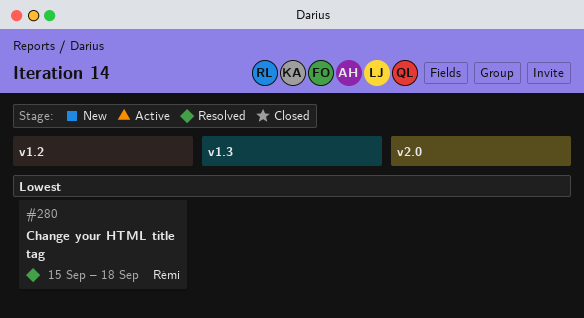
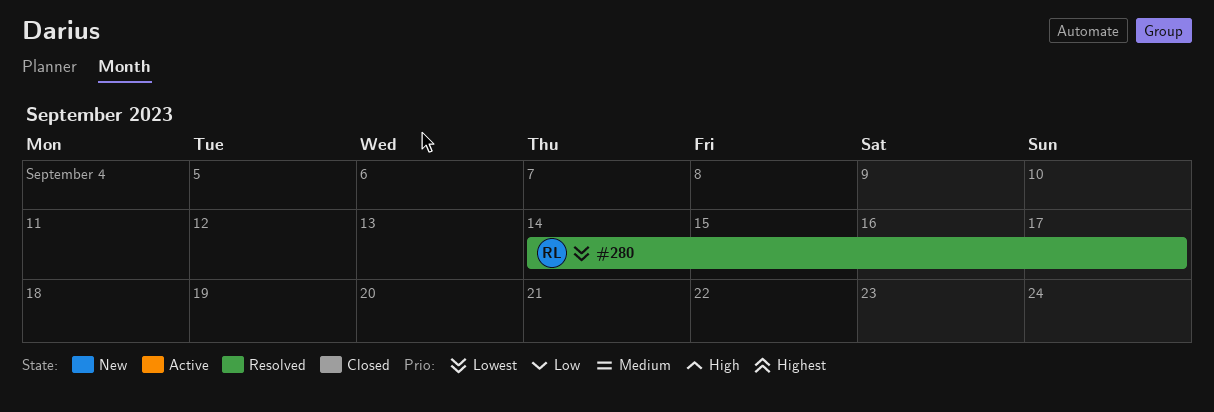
#280, start: Sep 15 -> Sep 14
#280, due: Sep 18 -> Sep 17

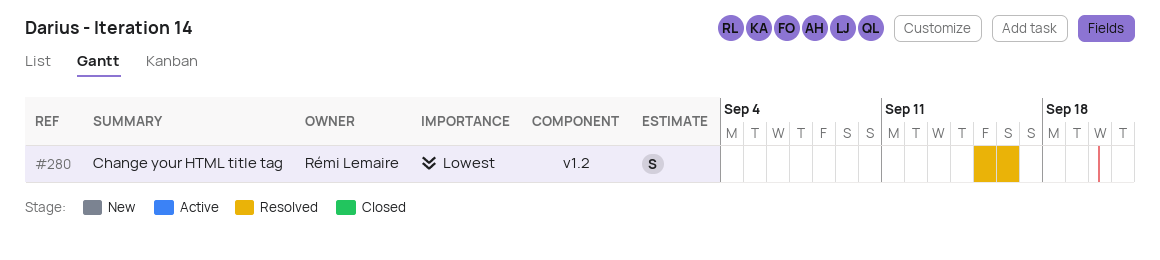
#280, start: Sep 14 -> Sep 15
#280, due: Sep 17 -> Sep 16

